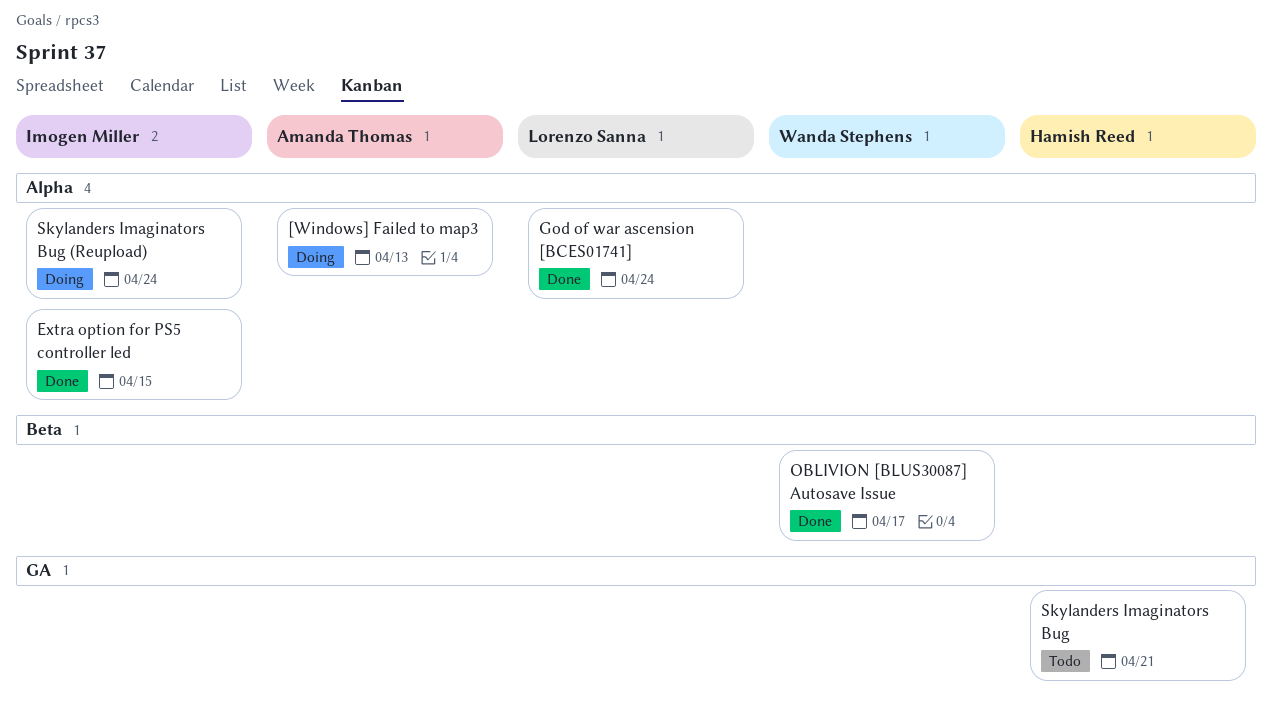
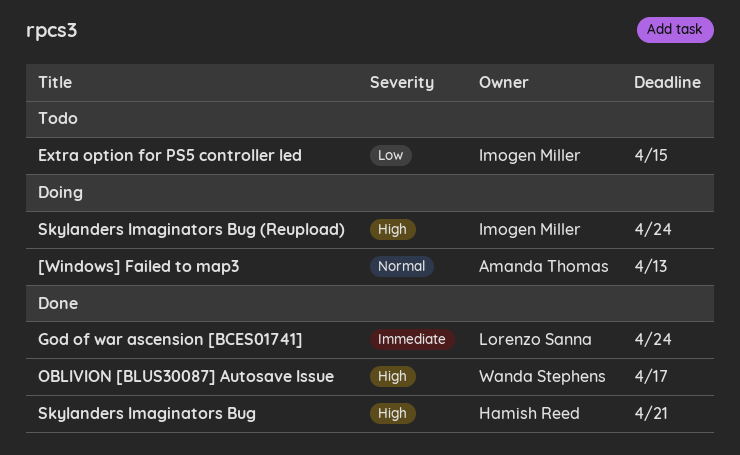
Extra option for PS5 controller led, status: Done -> Todo
Skylanders Imaginators Bug, status: Todo -> Done

